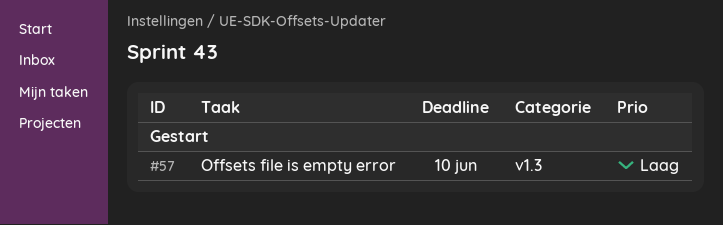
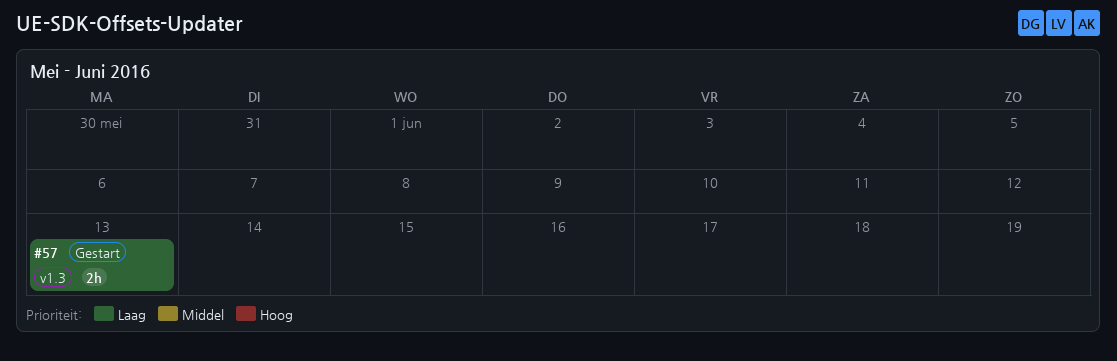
#57, due: Jun 10 -> Jun 13

